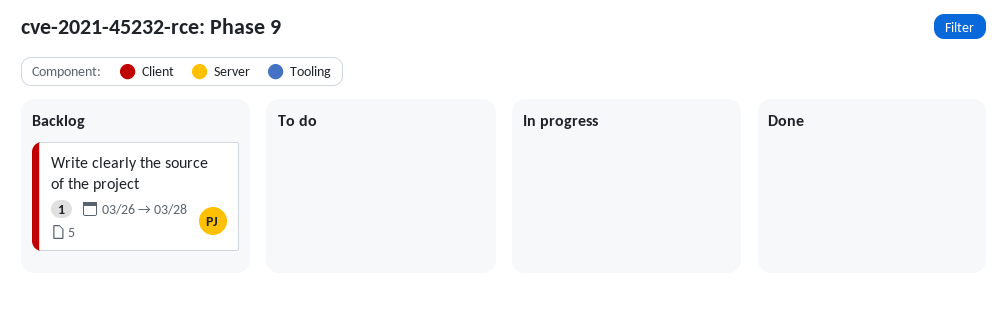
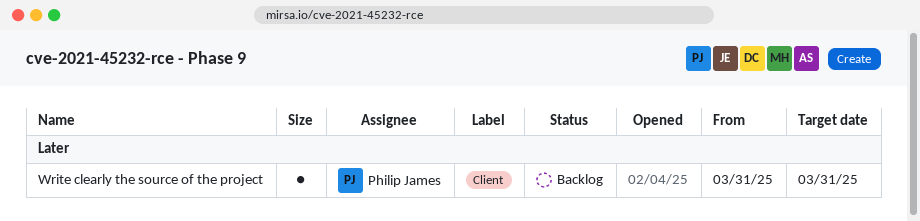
Write clearly the source of the project, start: Mar 26 -> Mar 31
Write clearly the source of the project, due: Mar 28 -> Mar 31

